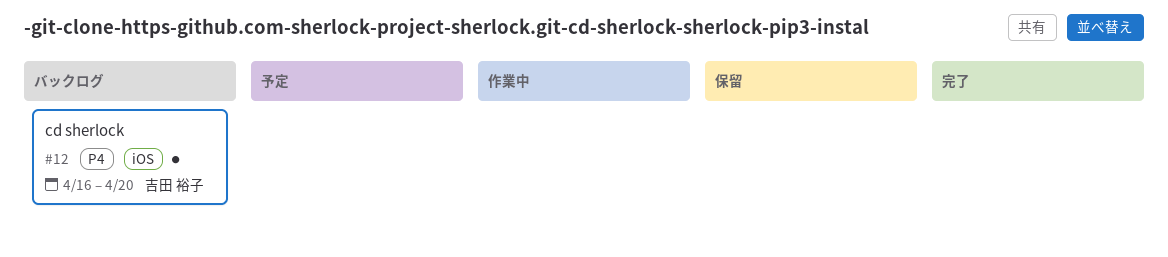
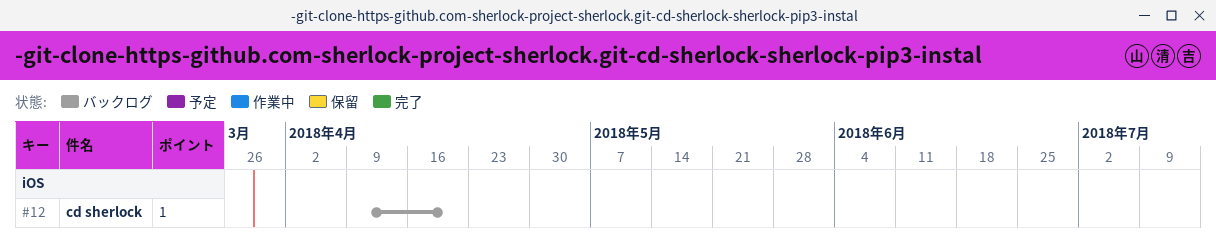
#12, start: Apr 16 -> Apr 9

